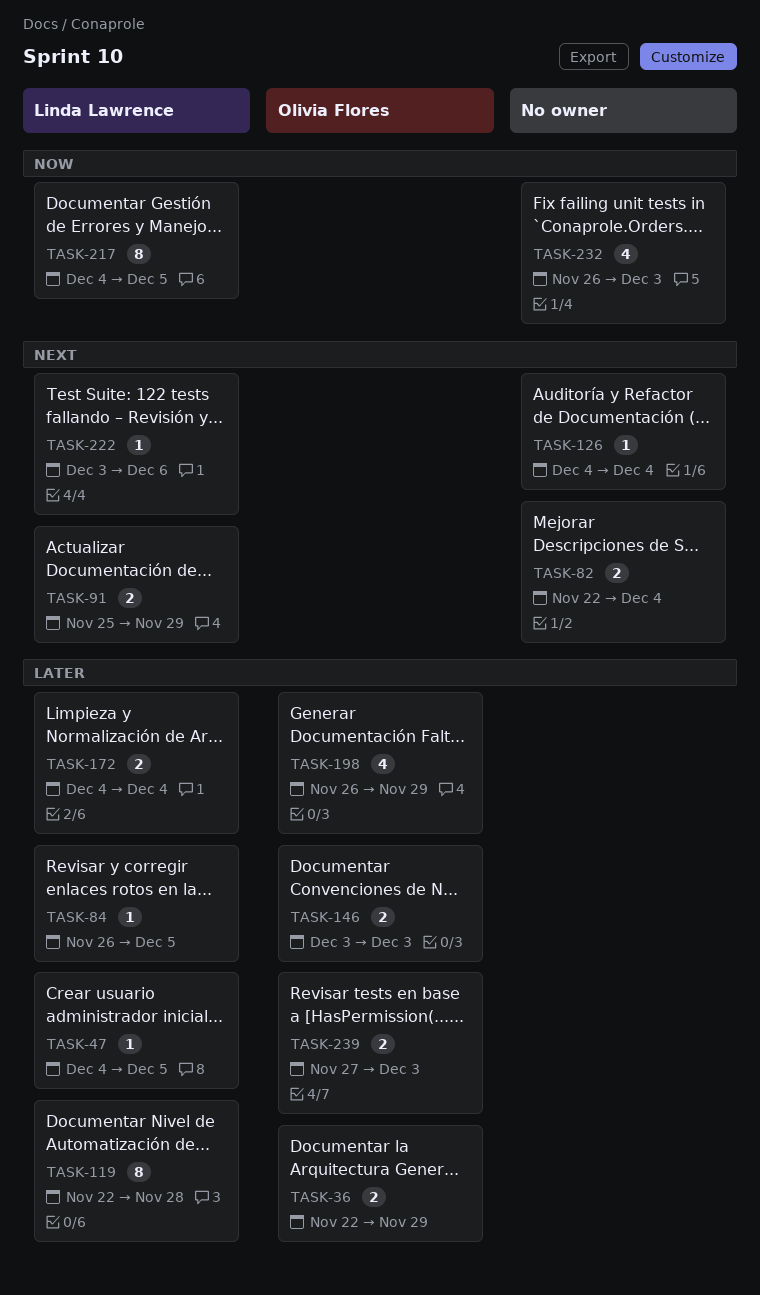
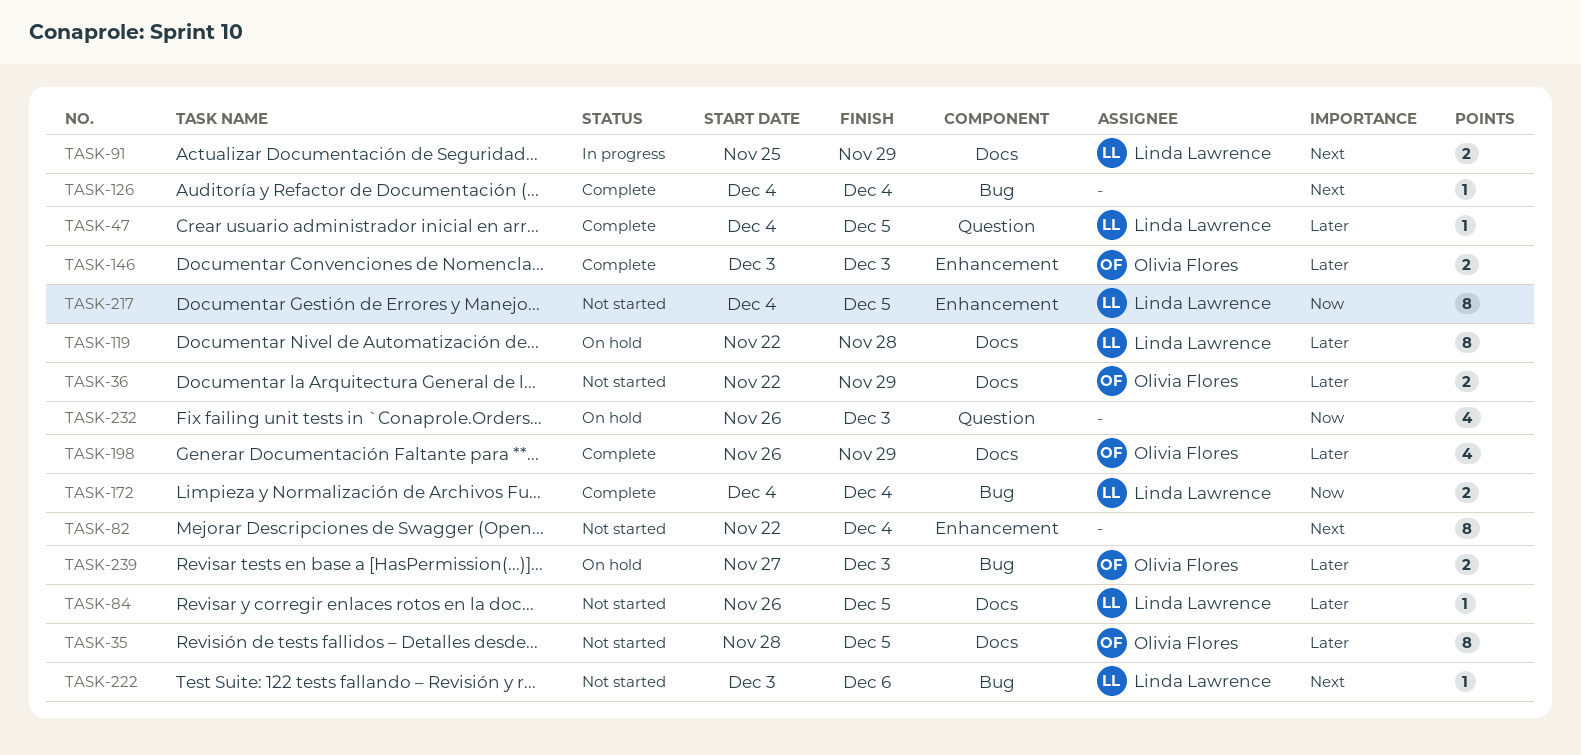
TASK-35: none -> present
TASK-82, estimate: 2 -> 8
TASK-172, priority: Later -> Now

